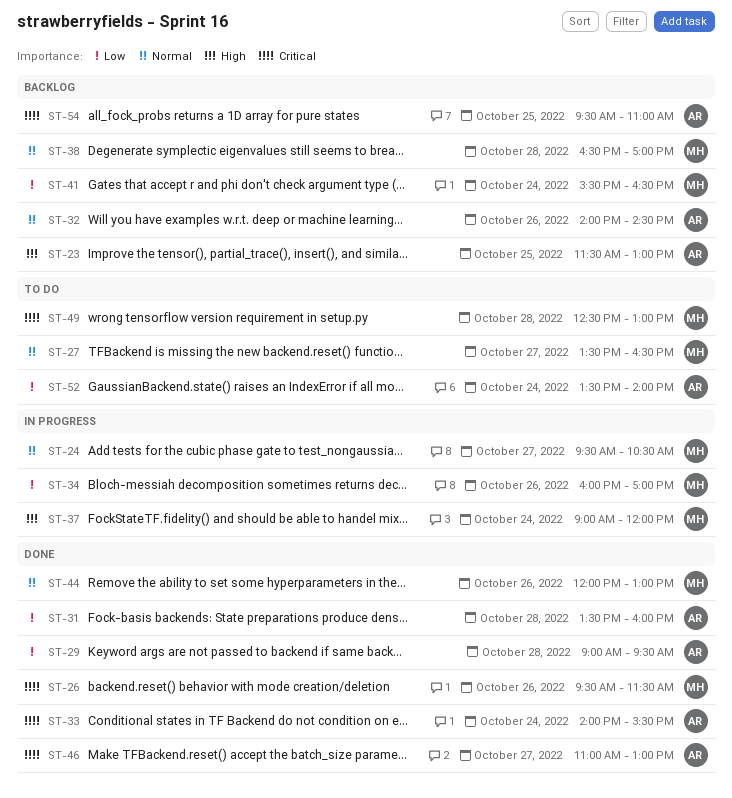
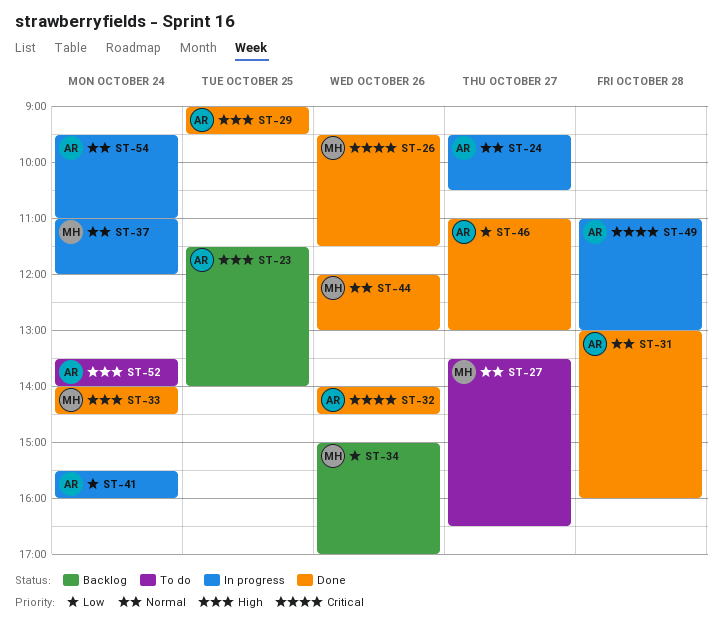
ST-23, ends: 13:00 -> 14:00
ST-24, owner: MH -> AR
ST-29, priority: Low -> High
ST-29, day: Oct 28 -> Oct 25
ST-31, priority: Low -> Normal
ST-31, begins: 13:30 -> 13:00
ST-32, status: Backlog -> Done
ST-32, priority: Normal -> Critical
ST-33, owner: AR -> MH
ST-33, priority: Critical -> High
ST-33, ends: 15:30 -> 14:30
ST-34, status: In progress -> Backlog
ST-34, begins: 16:00 -> 15:00
ST-37, priority: High -> Normal
ST-37, begins: 09:00 -> 11:00
ST-38: present -> none
ST-41, status: Backlog -> In progress
ST-41, owner: MH -> AR
ST-41, ends: 16:30 -> 16:00
ST-46, priority: Critical -> Low
ST-49, status: To do -> In progress
ST-49, owner: MH -> AR
ST-49, begins: 12:30 -> 11:00
ST-52, priority: Low -> High
ST-54, status: Backlog -> In progress
ST-54, priority: Critical -> Normal
ST-54, day: Oct 25 -> Oct 24

